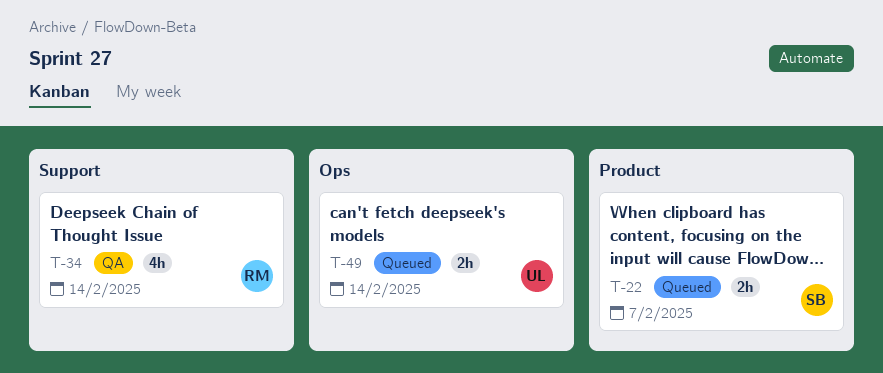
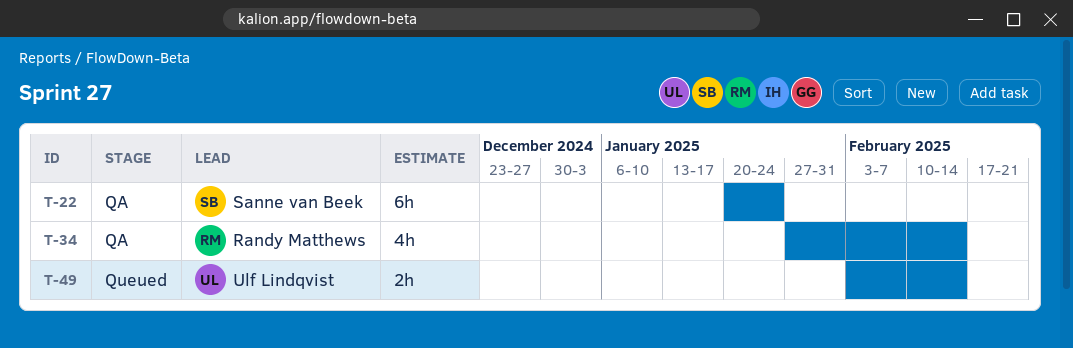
T-22, status: Queued -> QA
T-22, estimate: 2h -> 6h
T-22, due: Feb 7 -> Jan 24

